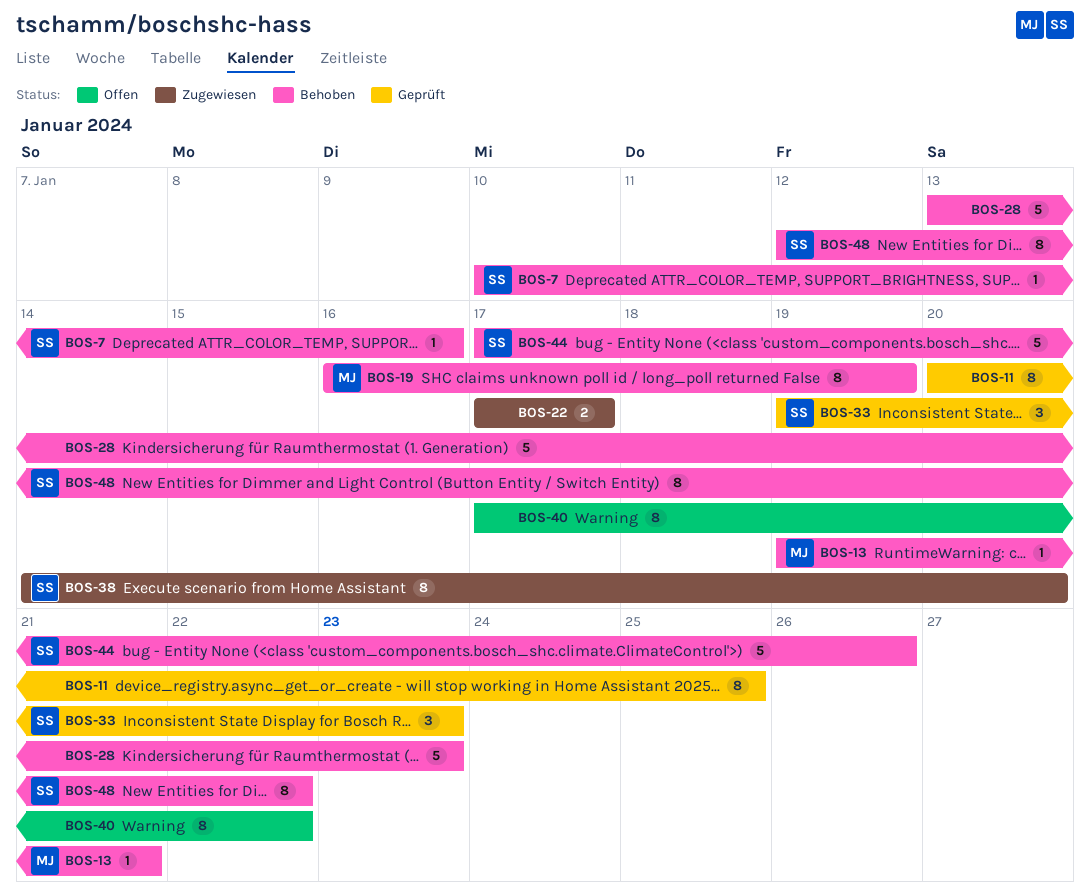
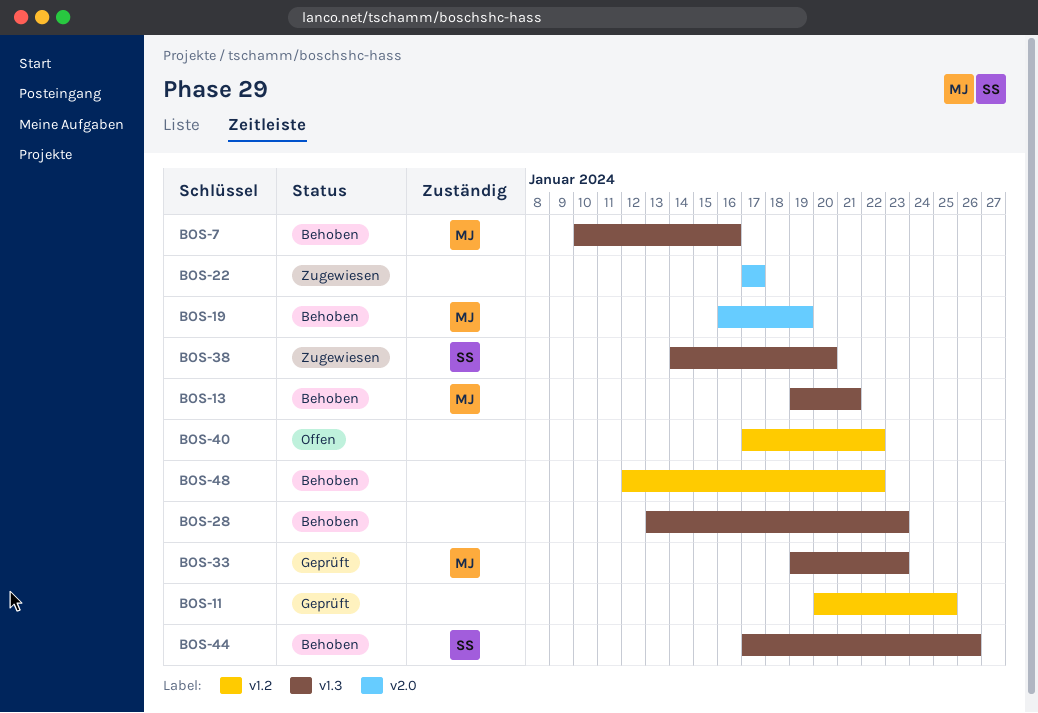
BOS-7, owner: SS -> MJ
BOS-33, owner: SS -> MJ
BOS-48, owner: SS -> none

